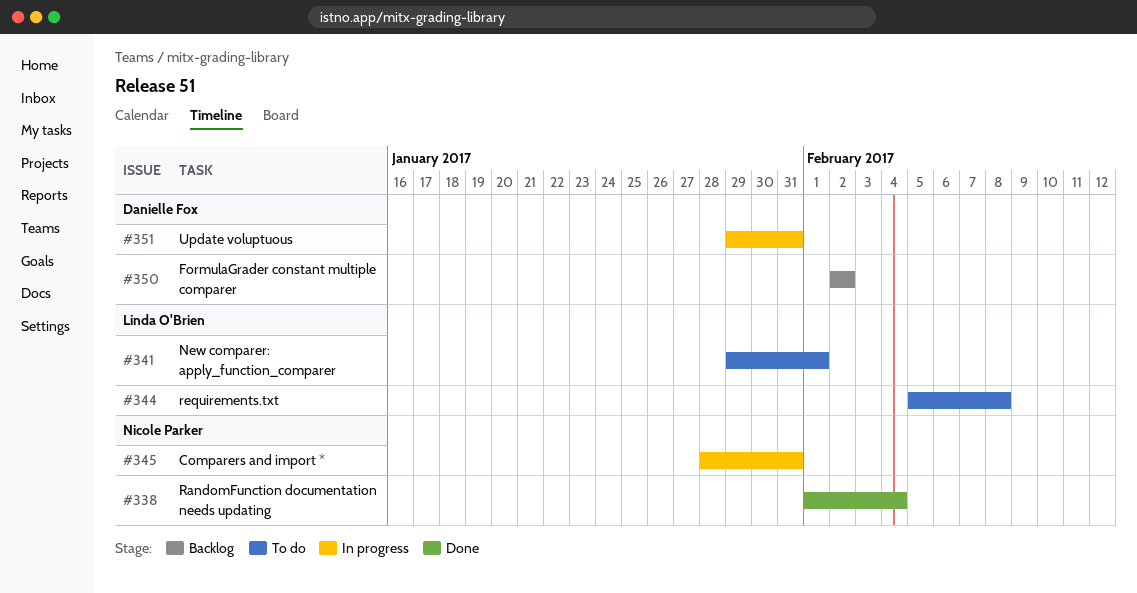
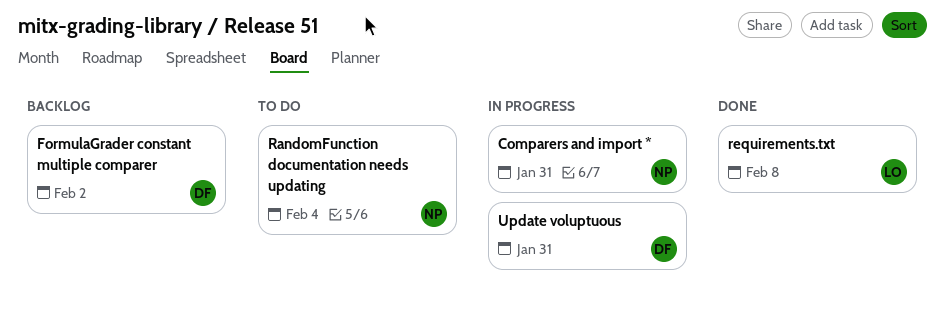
New comparer: apply_function_comparer: present -> none
RandomFunction documentation needs updating, status: Done -> To do
requirements.txt, status: To do -> Done

